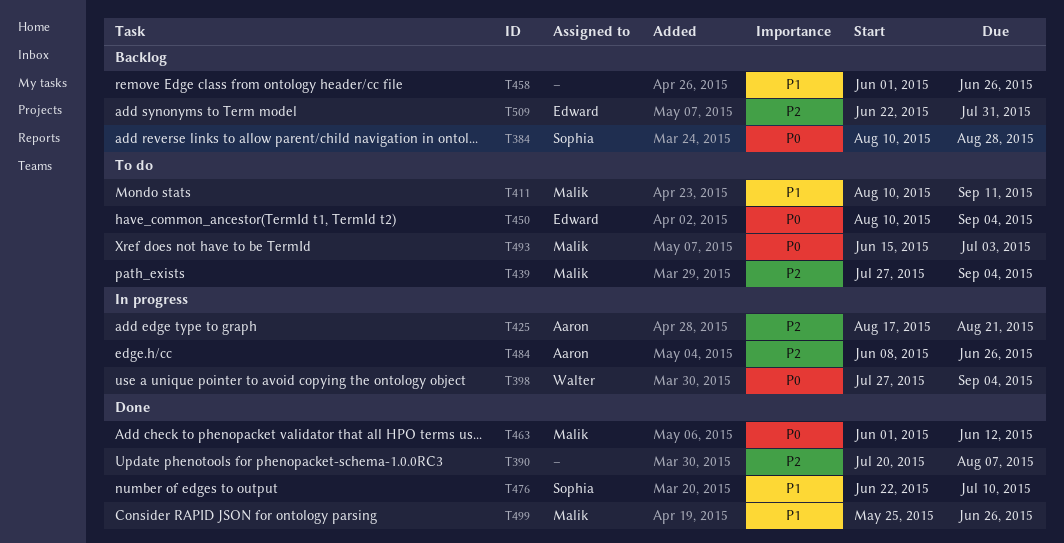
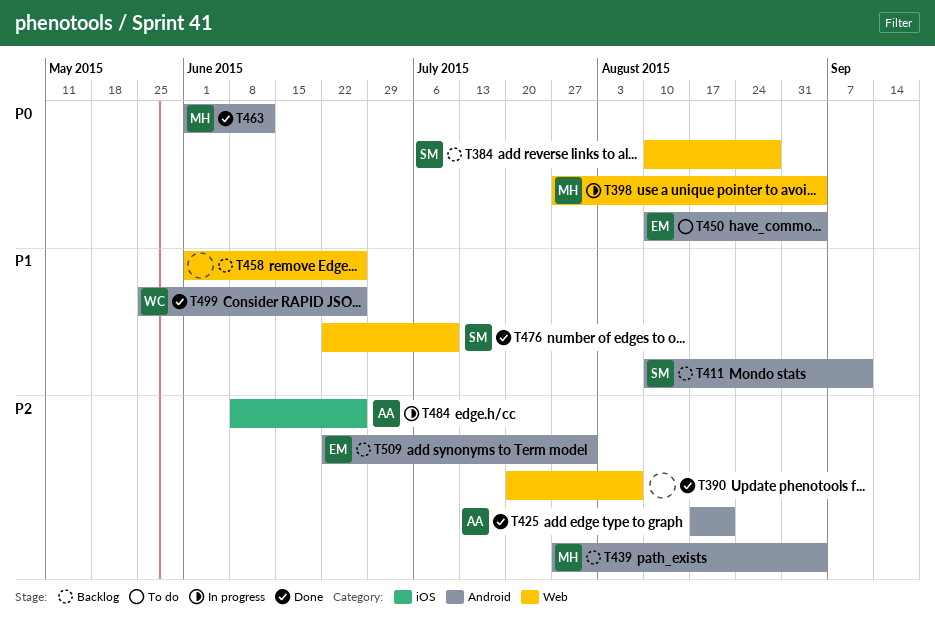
T398, owner: Walter -> Malik
T411, status: To do -> Backlog
T411, owner: Malik -> Sophia
T425, status: In progress -> Done
T439, status: To do -> Backlog
T493: present -> none
T499, owner: Malik -> Walter

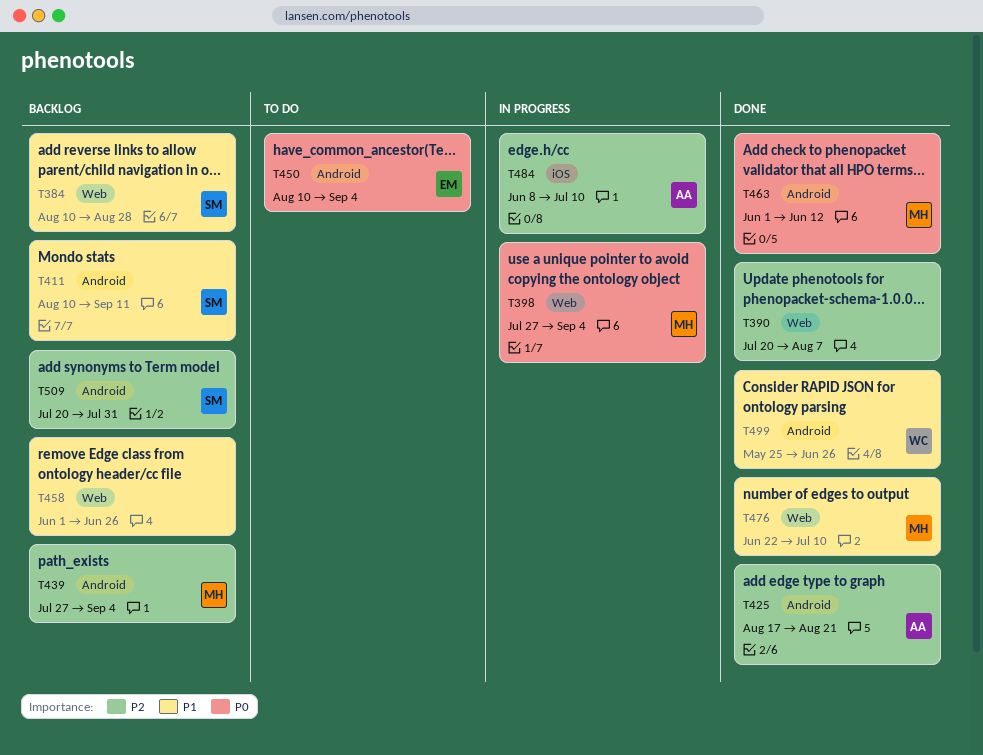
T384, priority: P0 -> P1
T476, owner: SM -> MH
T484, due: Jun 26 -> Jul 10
T509, owner: EM -> SM
T509, start: Jun 22 -> Jul 20

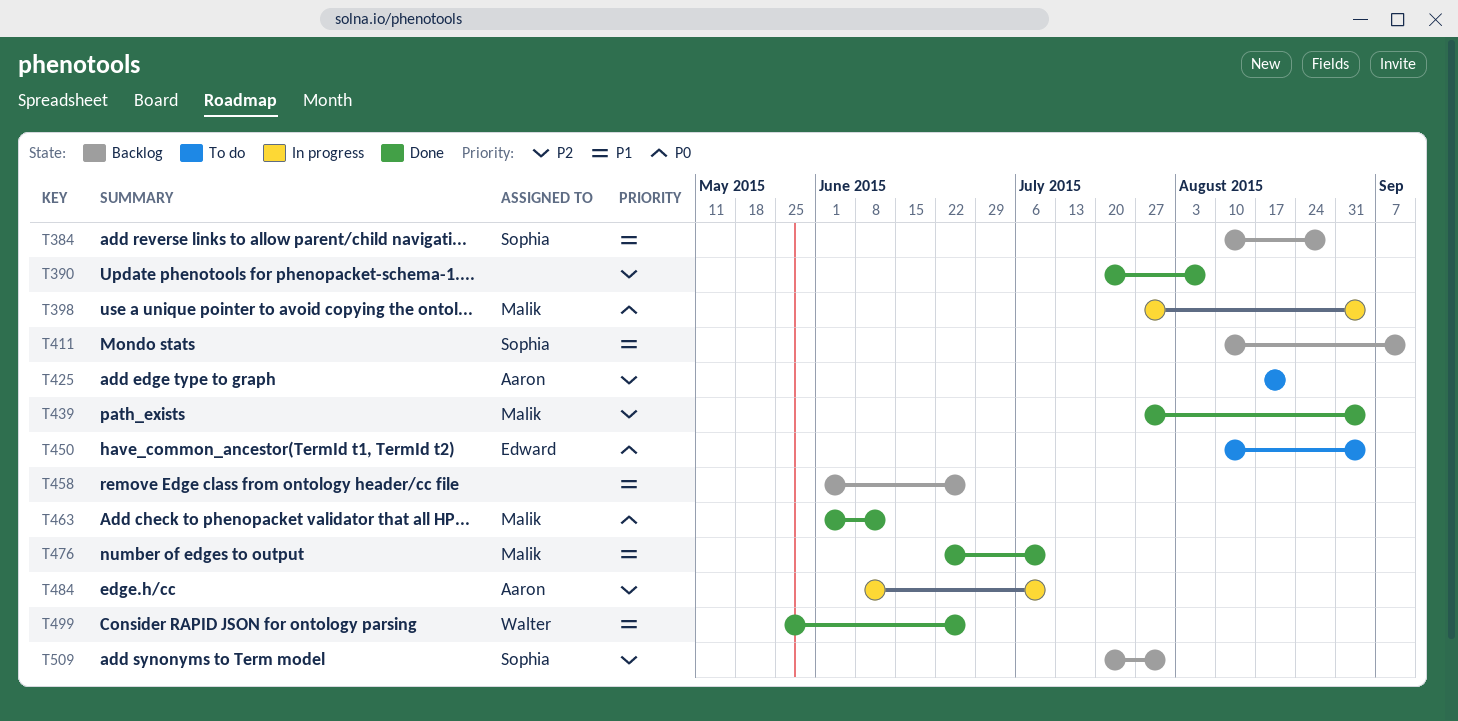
T425, status: Done -> To do
T439, status: Backlog -> Done

